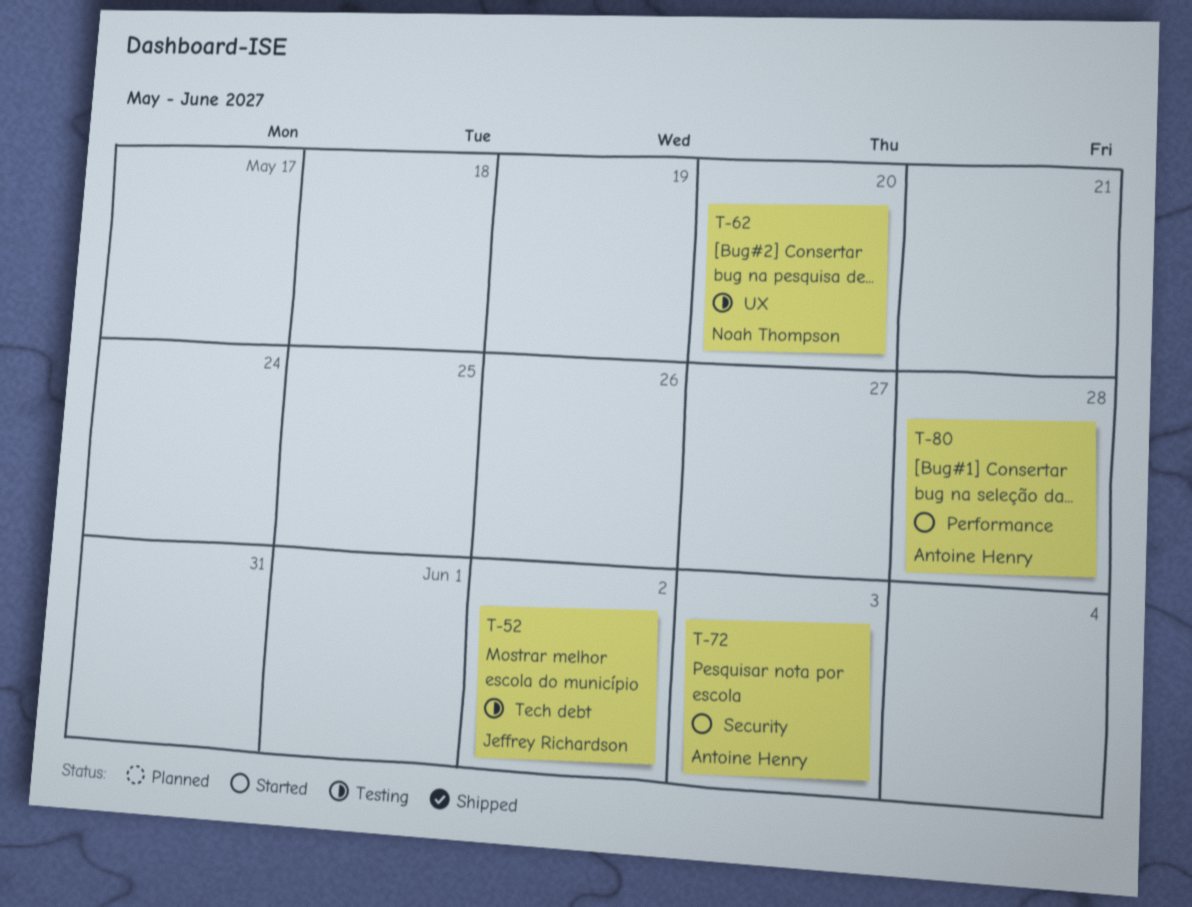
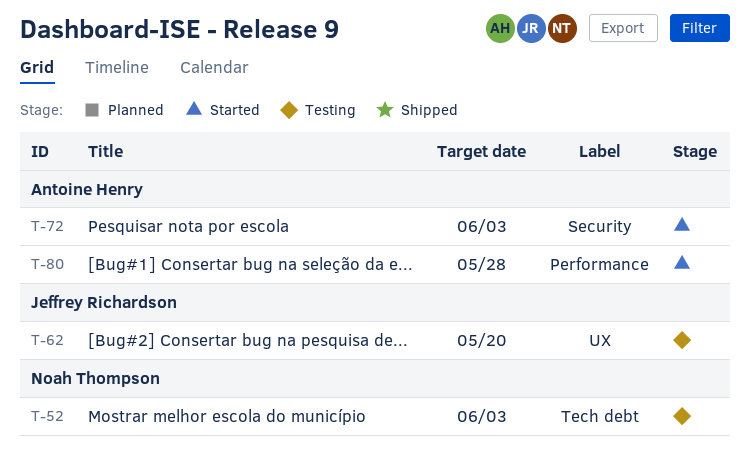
T-52, owner: Jeffrey Richardson -> Noah Thompson
T-52, due: Jun 2 -> Jun 3
T-62, owner: Noah Thompson -> Jeffrey Richardson

